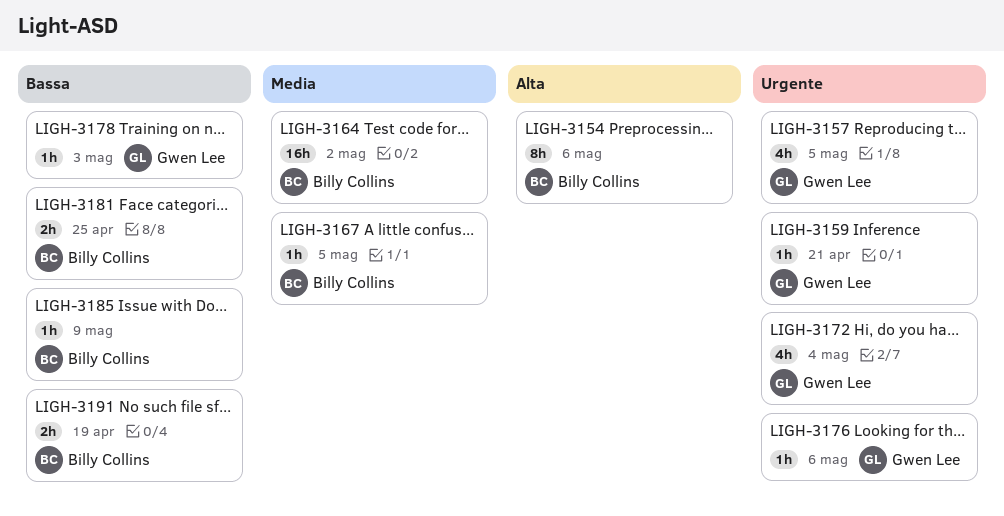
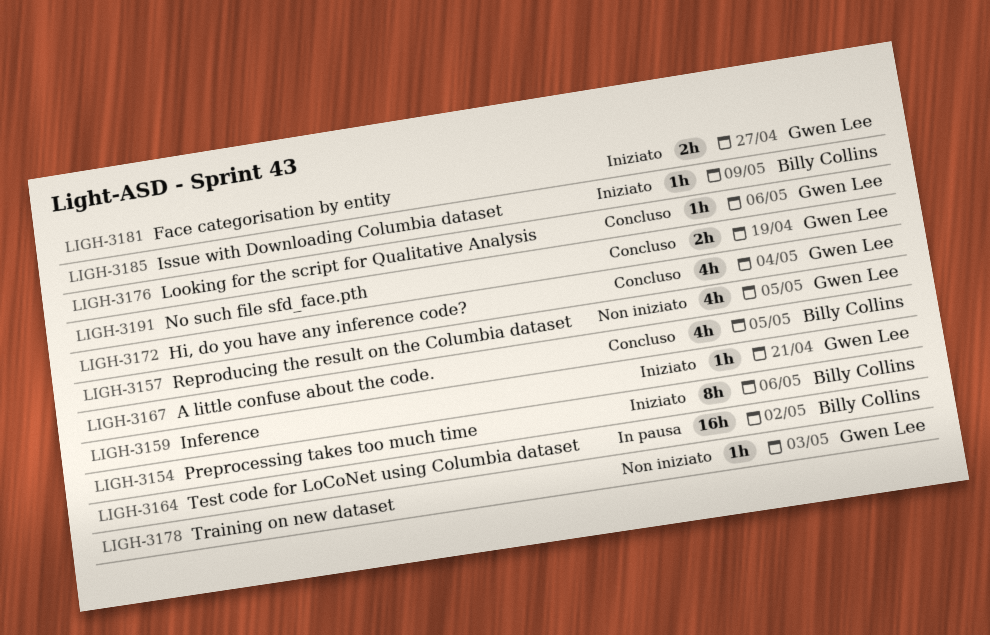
LIGH-3167, estimate: 1h -> 4h
LIGH-3181, owner: Billy Collins -> Gwen Lee
LIGH-3181, due: Apr 25 -> Apr 27
LIGH-3191, owner: Billy Collins -> Gwen Lee

